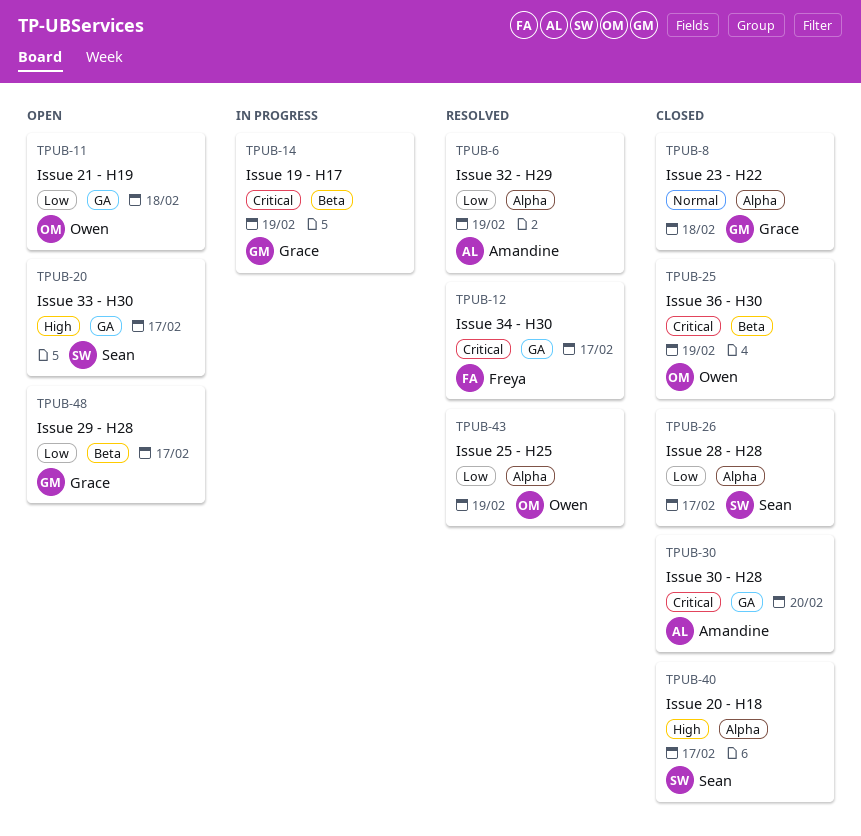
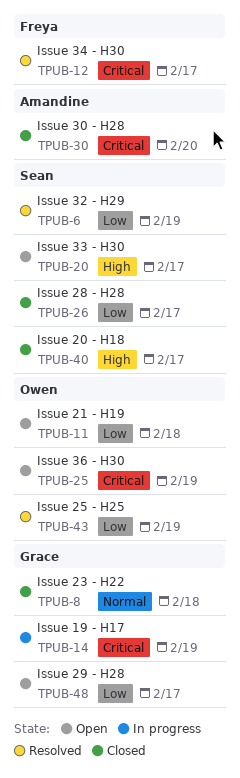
TPUB-6, owner: Amandine -> Sean
TPUB-25, status: Closed -> Open

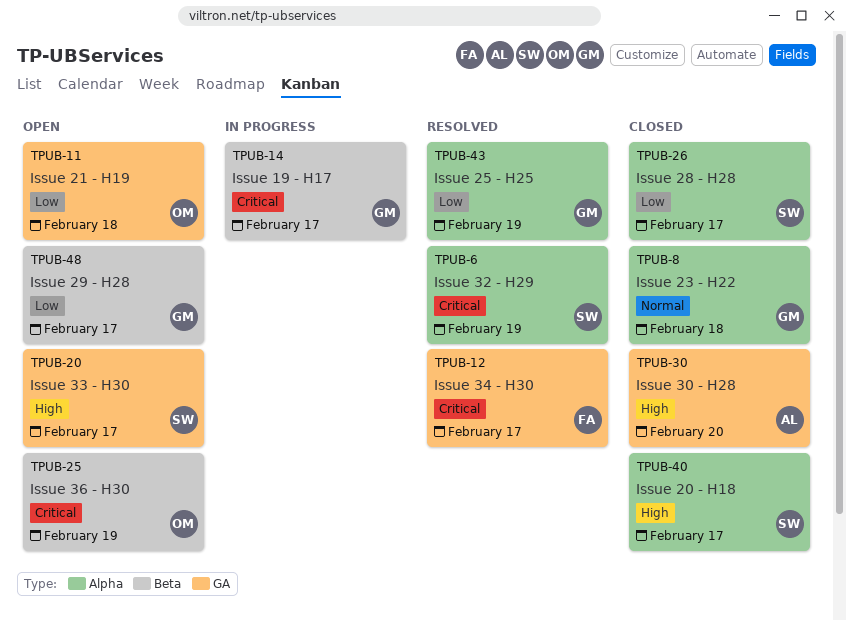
TPUB-6, priority: Low -> Critical
TPUB-14, due: Feb 19 -> Feb 17
TPUB-30, priority: Critical -> High
TPUB-43, owner: Owen -> Grace

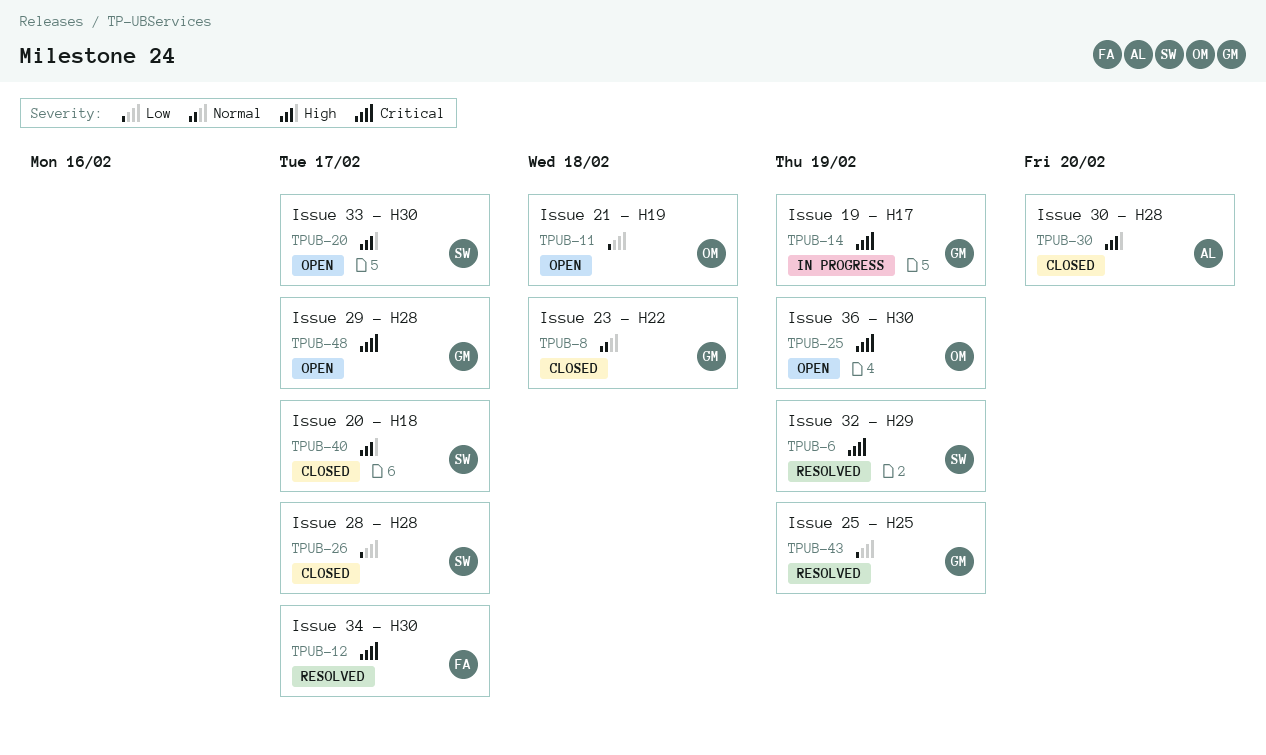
TPUB-14, due: Feb 17 -> Feb 19
TPUB-48, priority: Low -> Critical

